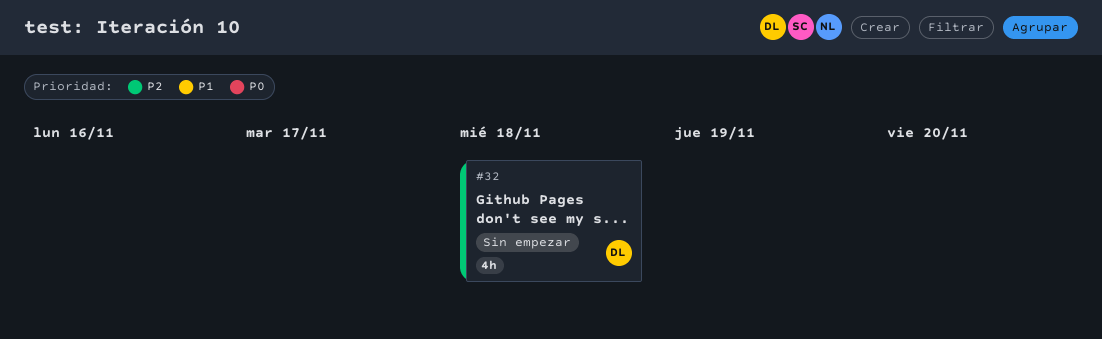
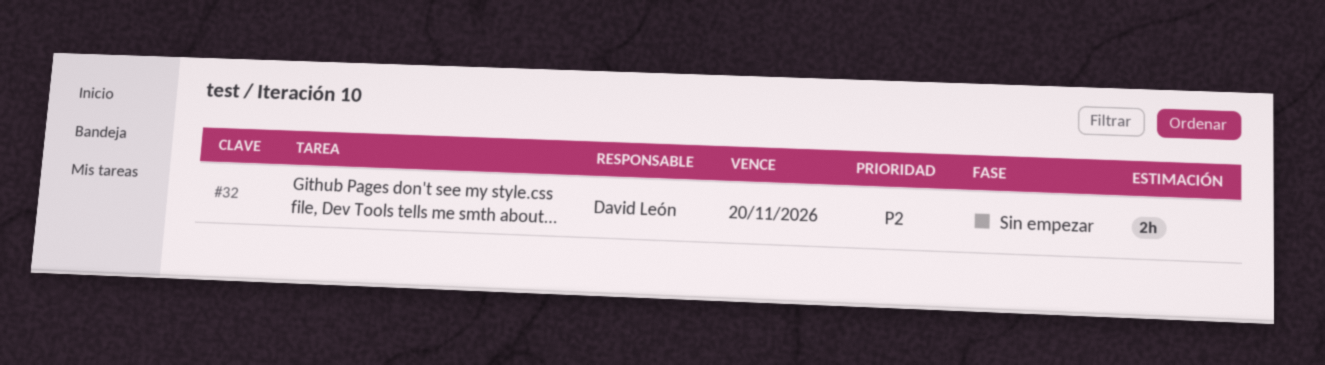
#32, estimate: 4h -> 2h
#32, due: Nov 18 -> Nov 20

